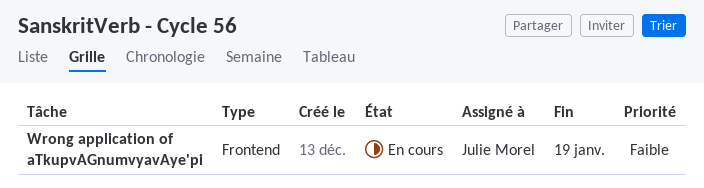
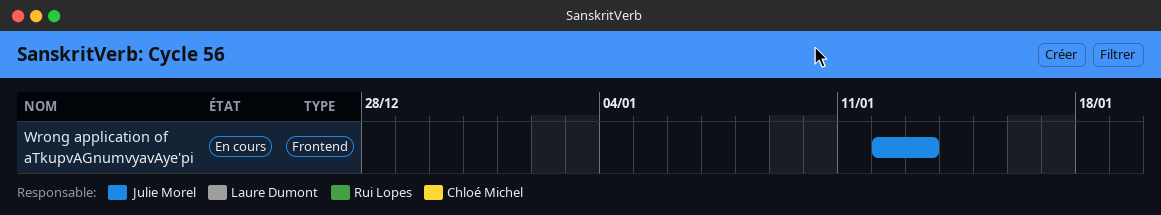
Wrong application of aTkupvAGnumvyavAye'pi, due: Jan 19 -> Jan 13

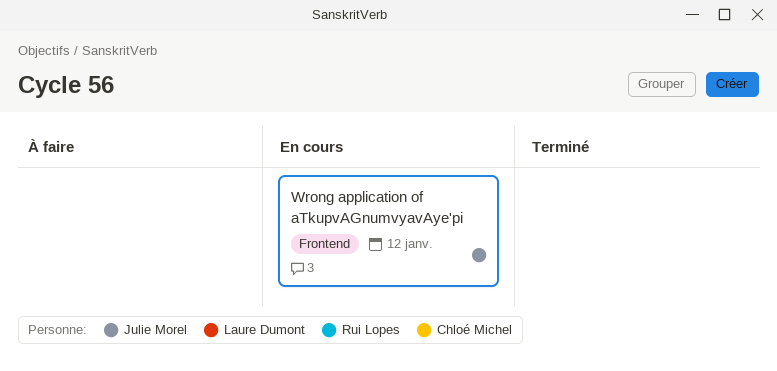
Wrong application of aTkupvAGnumvyavAye'pi, due: Jan 13 -> Jan 12

